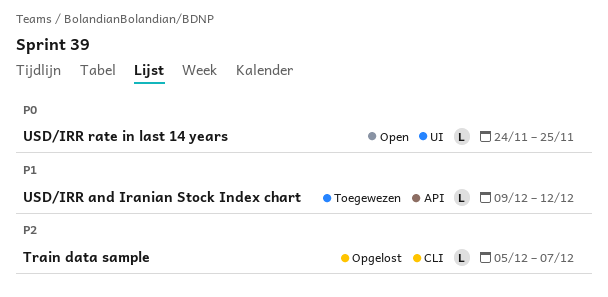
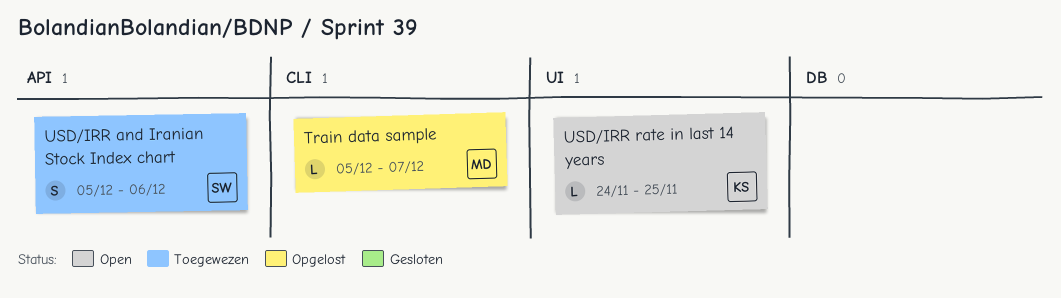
USD/IRR and Iranian Stock Index chart, estimate: L -> S
USD/IRR and Iranian Stock Index chart, start: Dec 9 -> Dec 5
USD/IRR and Iranian Stock Index chart, due: Dec 12 -> Dec 6

